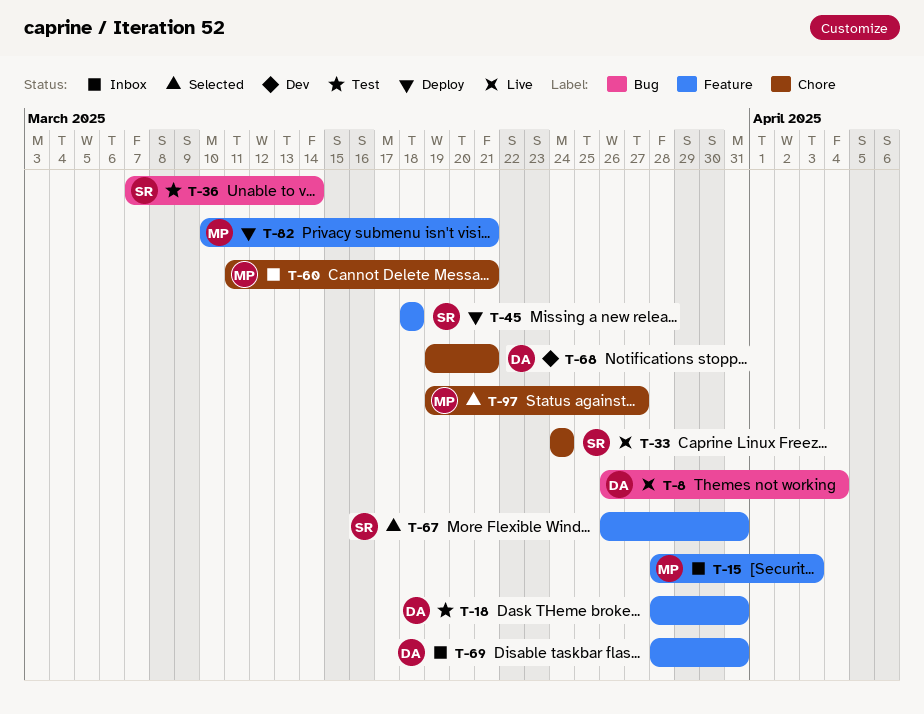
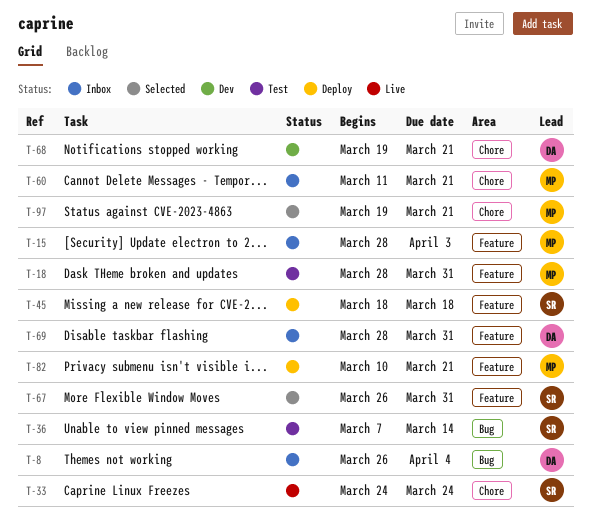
T-8, status: Live -> Inbox
T-18, owner: DA -> MP
T-97, due: Mar 27 -> Mar 21

